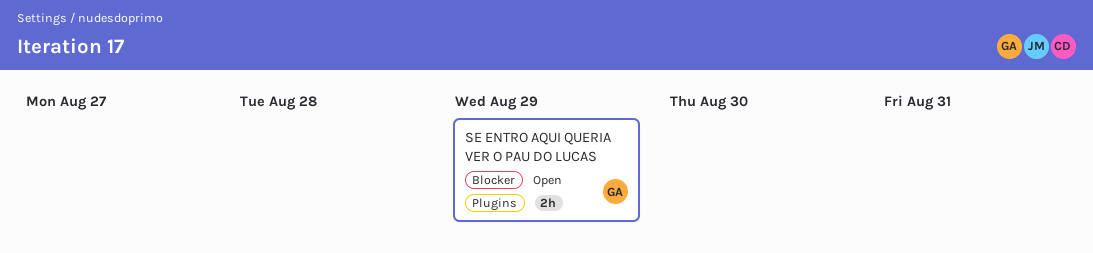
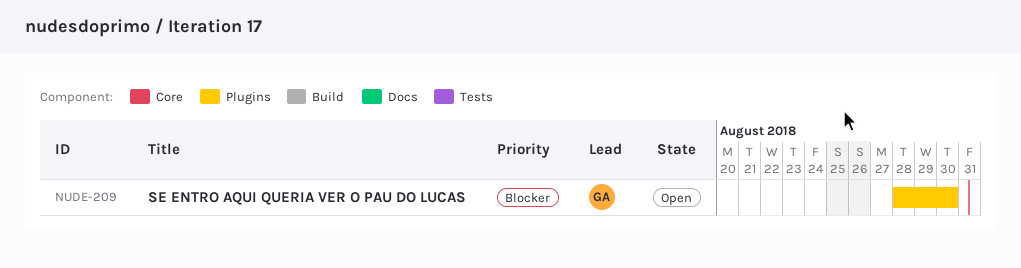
SE ENTRO AQUI QUERIA VER O PAU DO LUCAS, due: Aug 29 -> Aug 30

